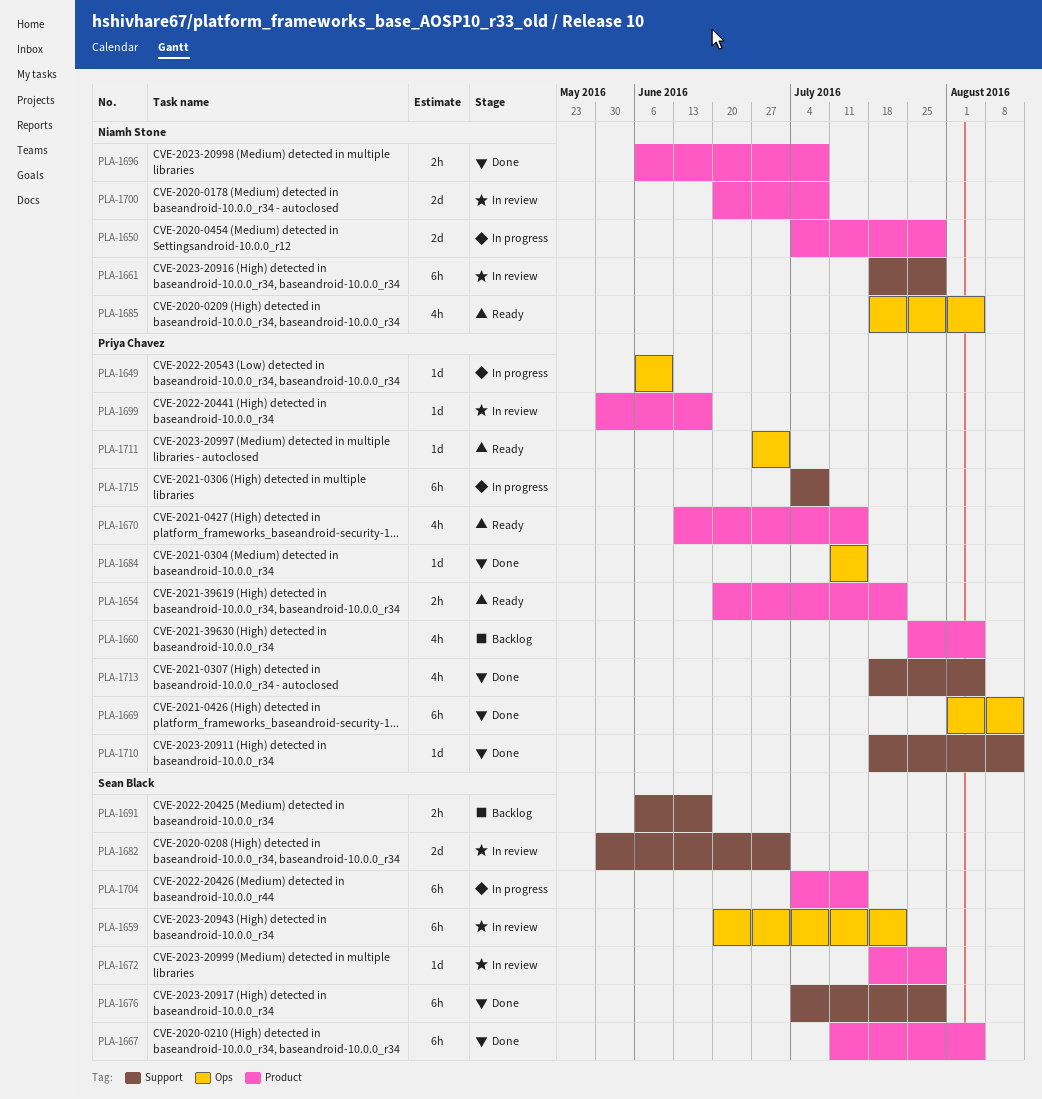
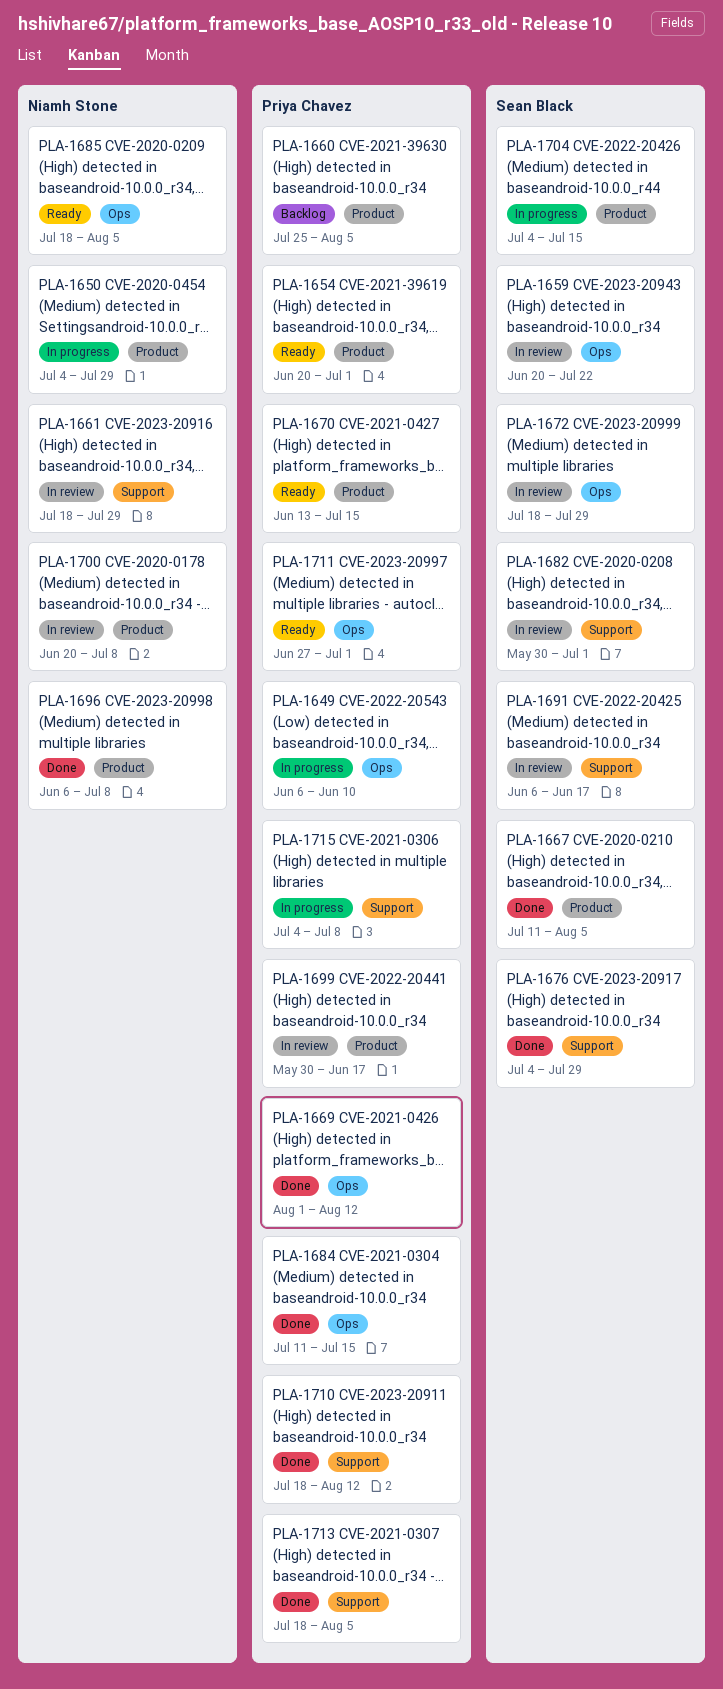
PLA-1654, due: Jul 22 -> Jul 1
PLA-1672, label: Product -> Ops
PLA-1691, status: Backlog -> In review

